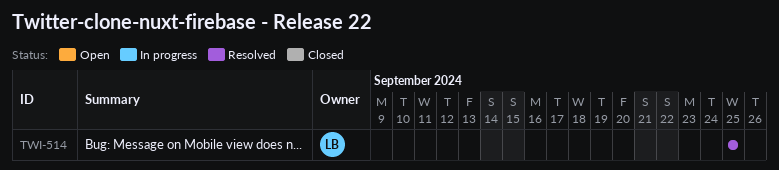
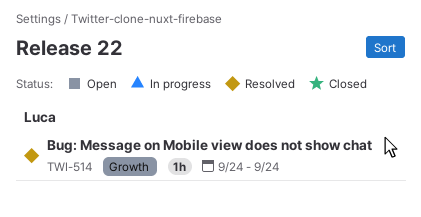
TWI-514, start: Sep 25 -> Sep 24
TWI-514, due: Sep 25 -> Sep 24

